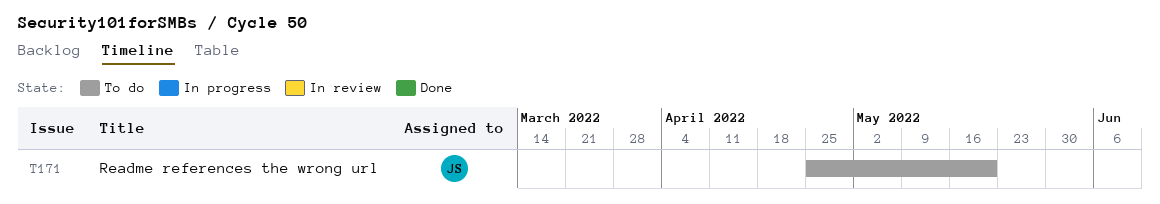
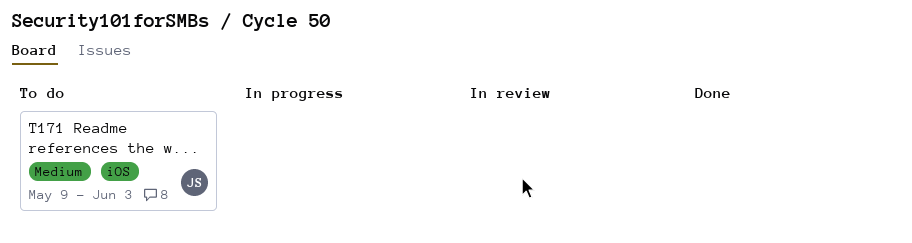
T171, start: Apr 25 -> May 9
T171, due: May 20 -> Jun 3

